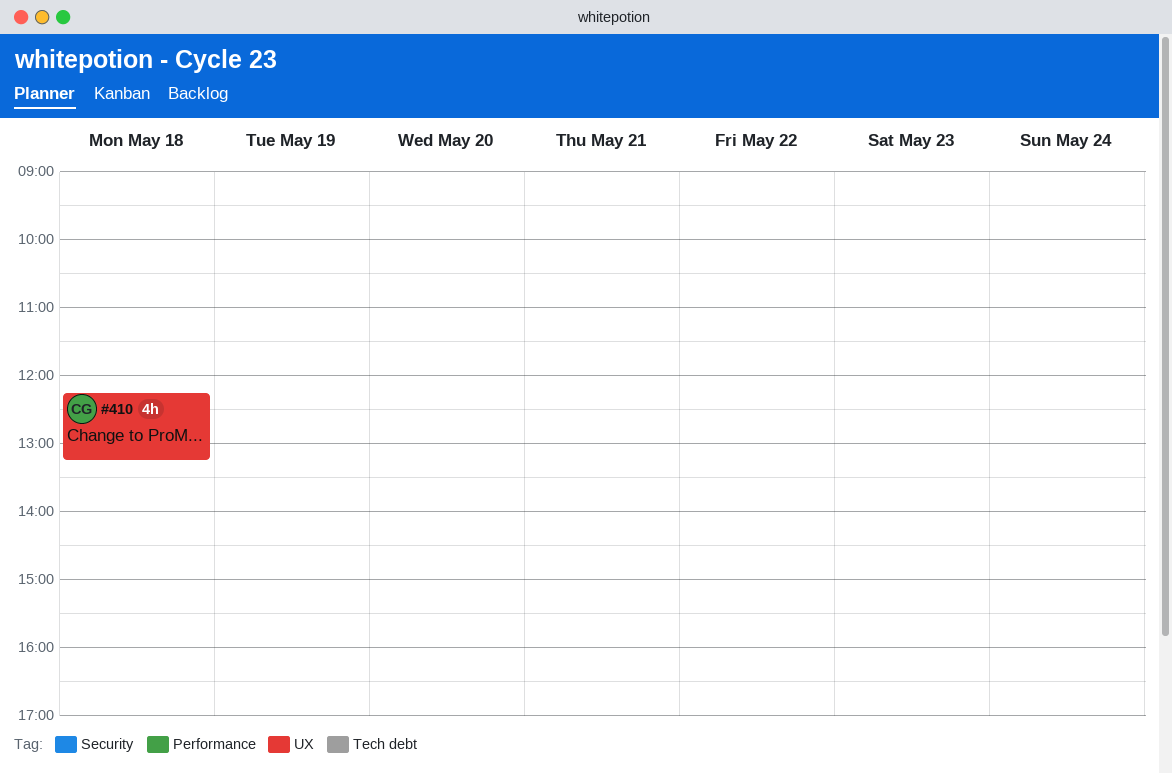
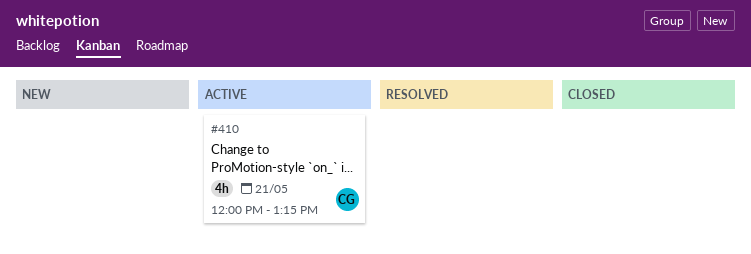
#410, day: May 18 -> May 21
#410, begins: 12:15 -> 12:00

